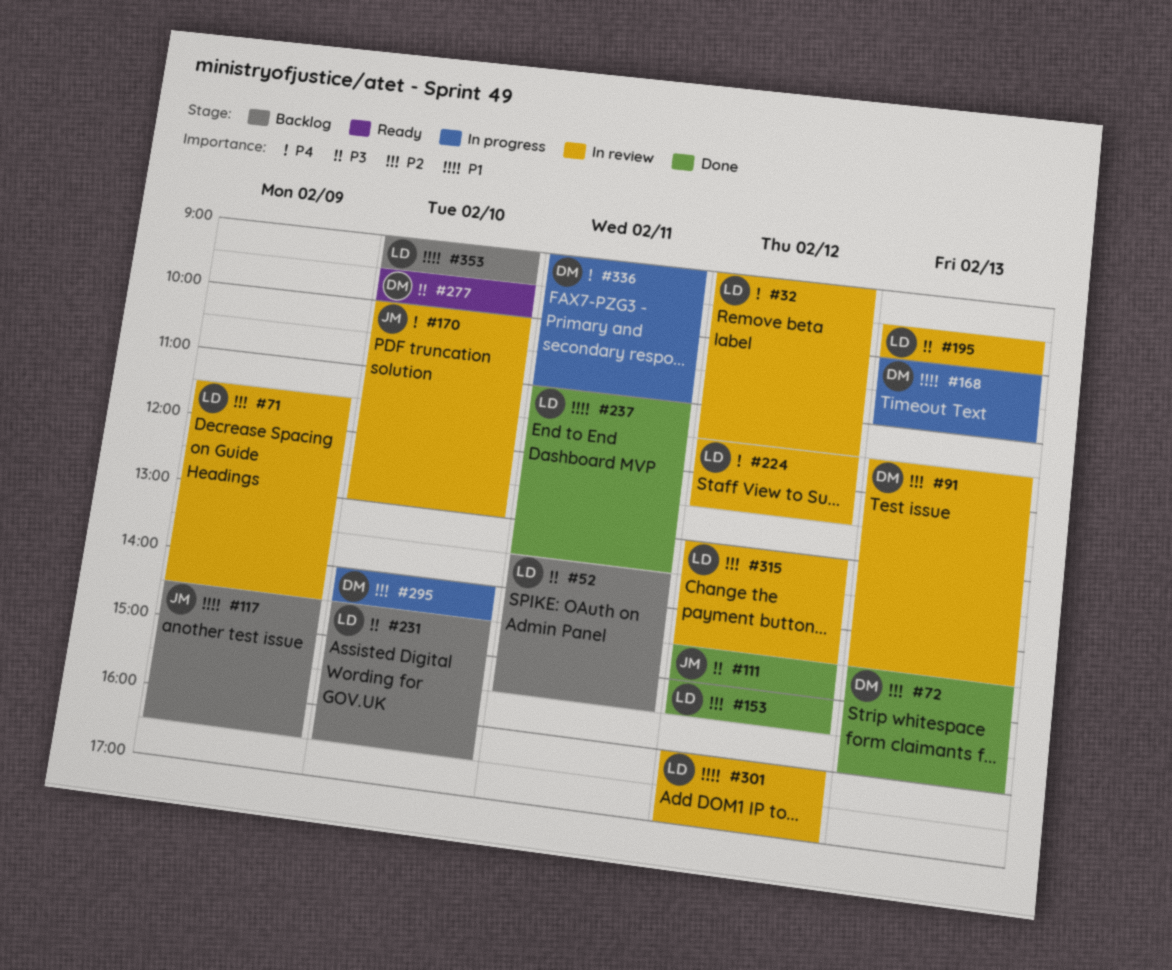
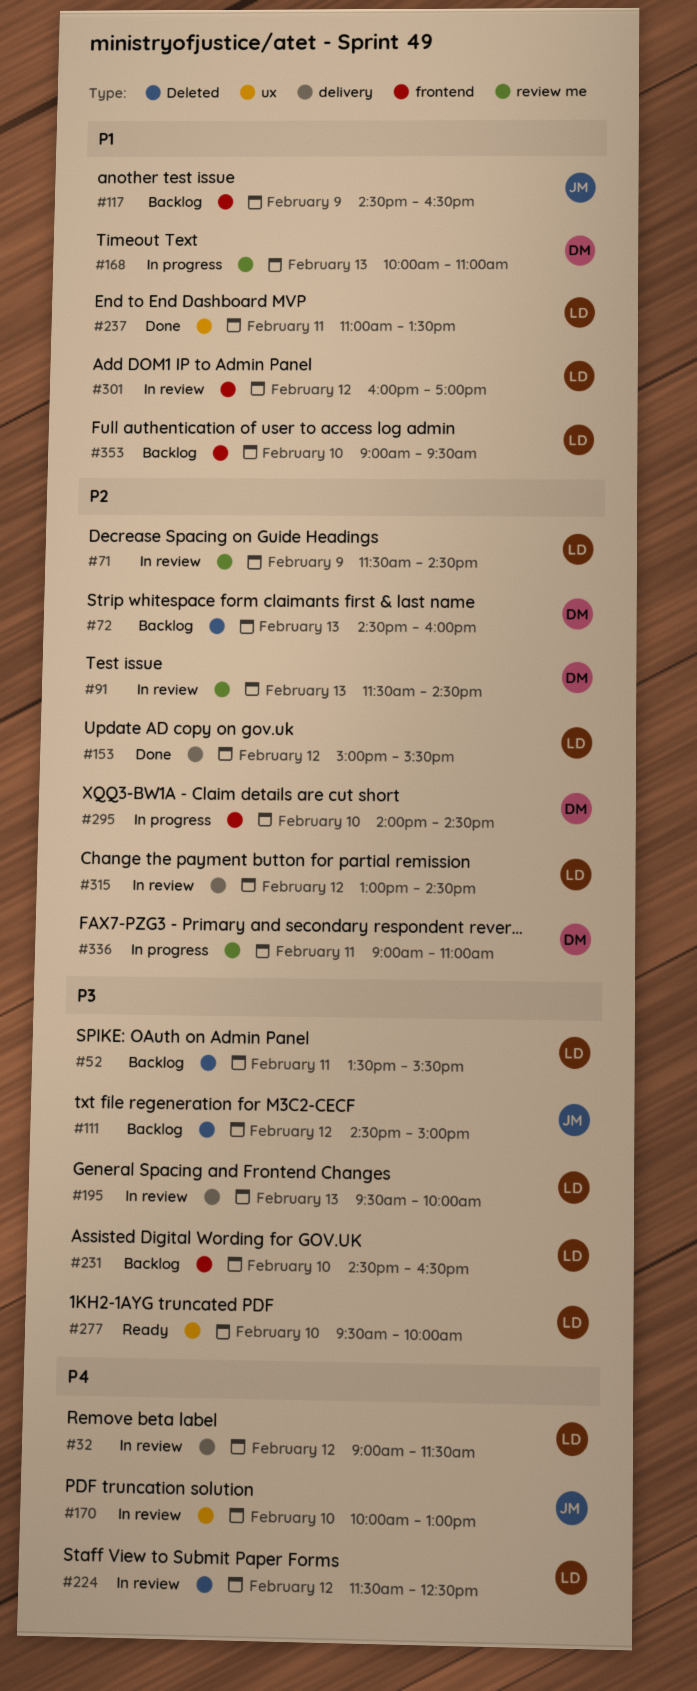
#72, status: Done -> Backlog
#111, status: Done -> Backlog
#277, owner: DM -> LD
#336, priority: P4 -> P2

